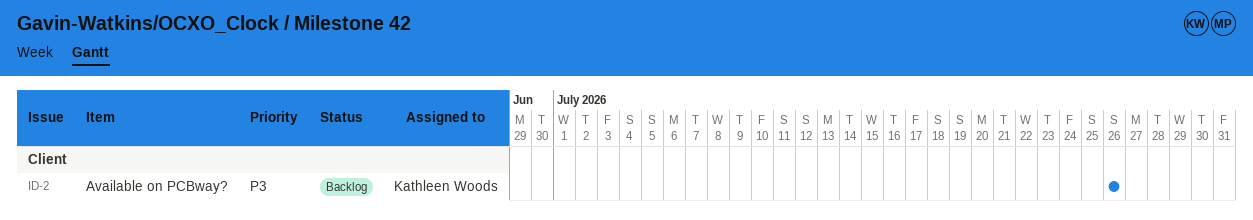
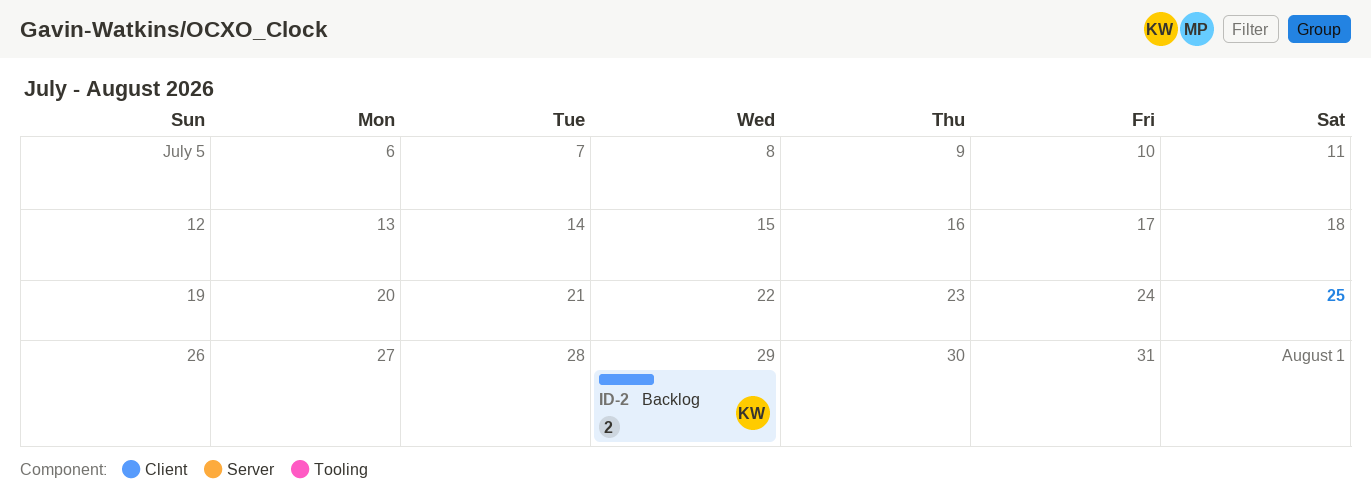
ID-2, due: Jul 26 -> Jul 29

